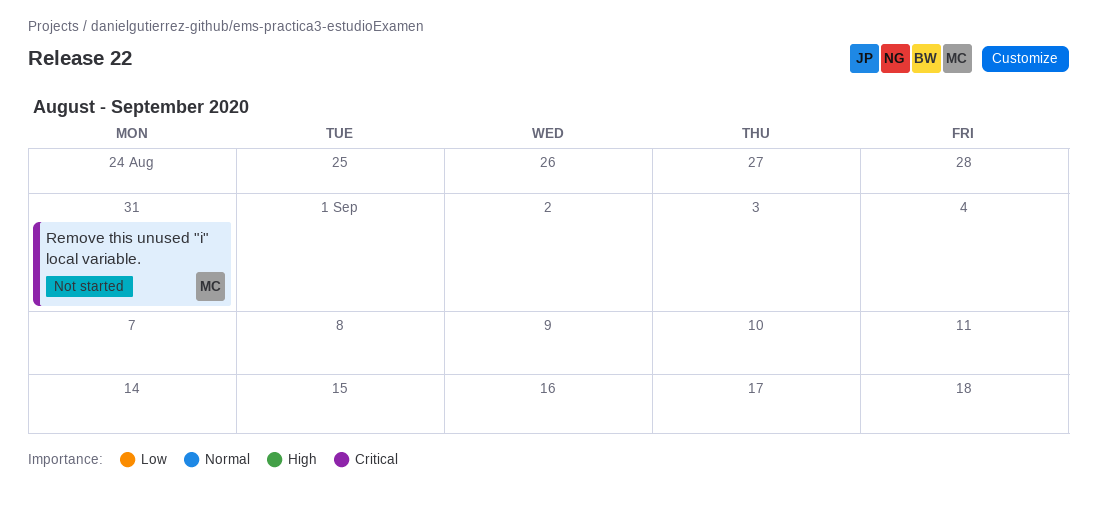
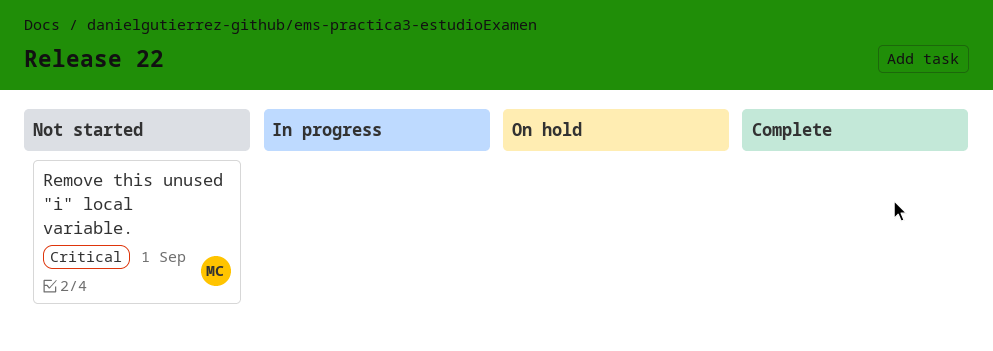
Remove this unused "i" local variable., due: Aug 31 -> Sep 1

